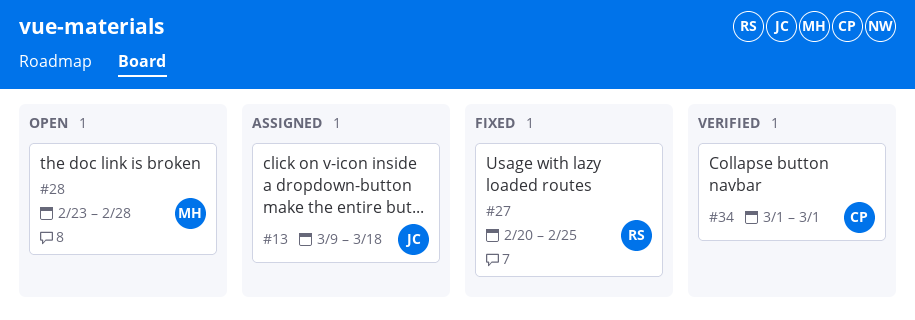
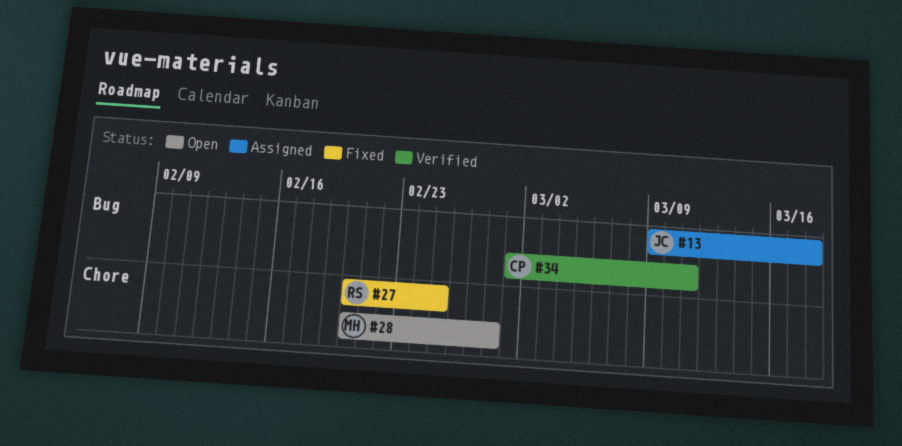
#28, start: Feb 23 -> Feb 20
#34, due: Mar 1 -> Mar 11

